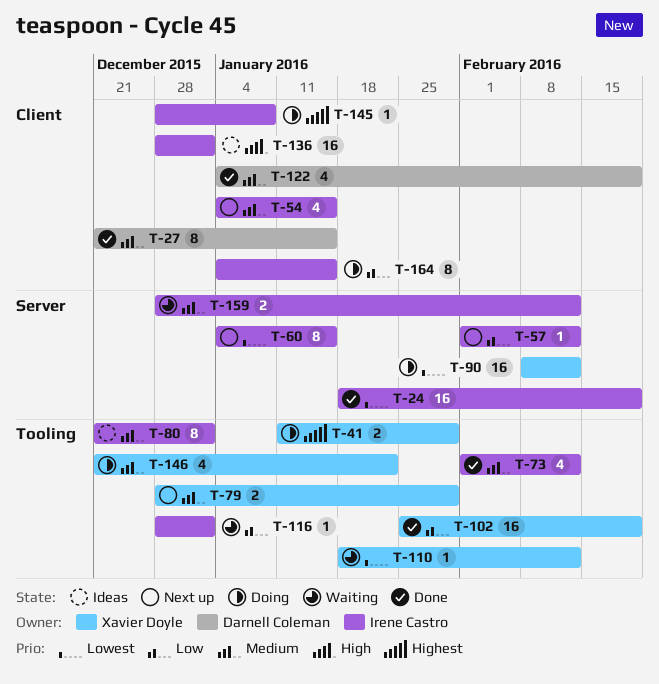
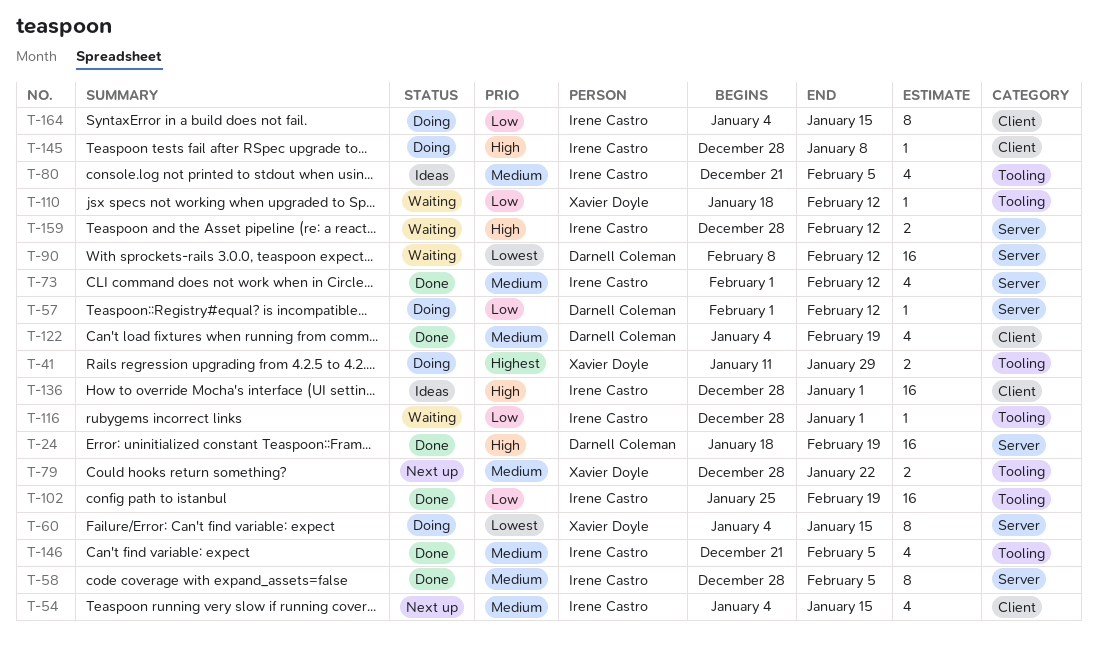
T-24, owner: Irene Castro -> Darnell Coleman
T-24, priority: Lowest -> High
T-27: present -> none
T-57, status: Next up -> Doing
T-57, owner: Irene Castro -> Darnell Coleman
T-58: none -> present
T-60, status: Next up -> Doing
T-60, owner: Irene Castro -> Xavier Doyle
T-73, label: Tooling -> Server
T-79, due: Jan 29 -> Jan 22
T-80, estimate: 8 -> 4
T-80, due: Jan 1 -> Feb 5
T-90, status: Doing -> Waiting
T-90, owner: Xavier Doyle -> Darnell Coleman
T-102, owner: Xavier Doyle -> Irene Castro
T-110, priority: Lowest -> Low
T-145, priority: Highest -> High
T-146, status: Doing -> Done
T-146, owner: Xavier Doyle -> Irene Castro
T-146, due: Jan 22 -> Feb 5
T-159, priority: Medium -> High

